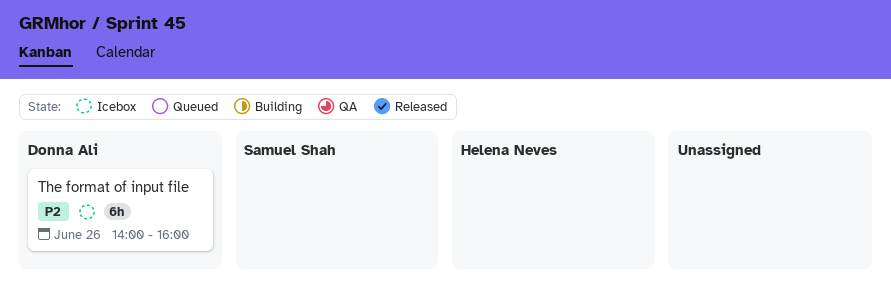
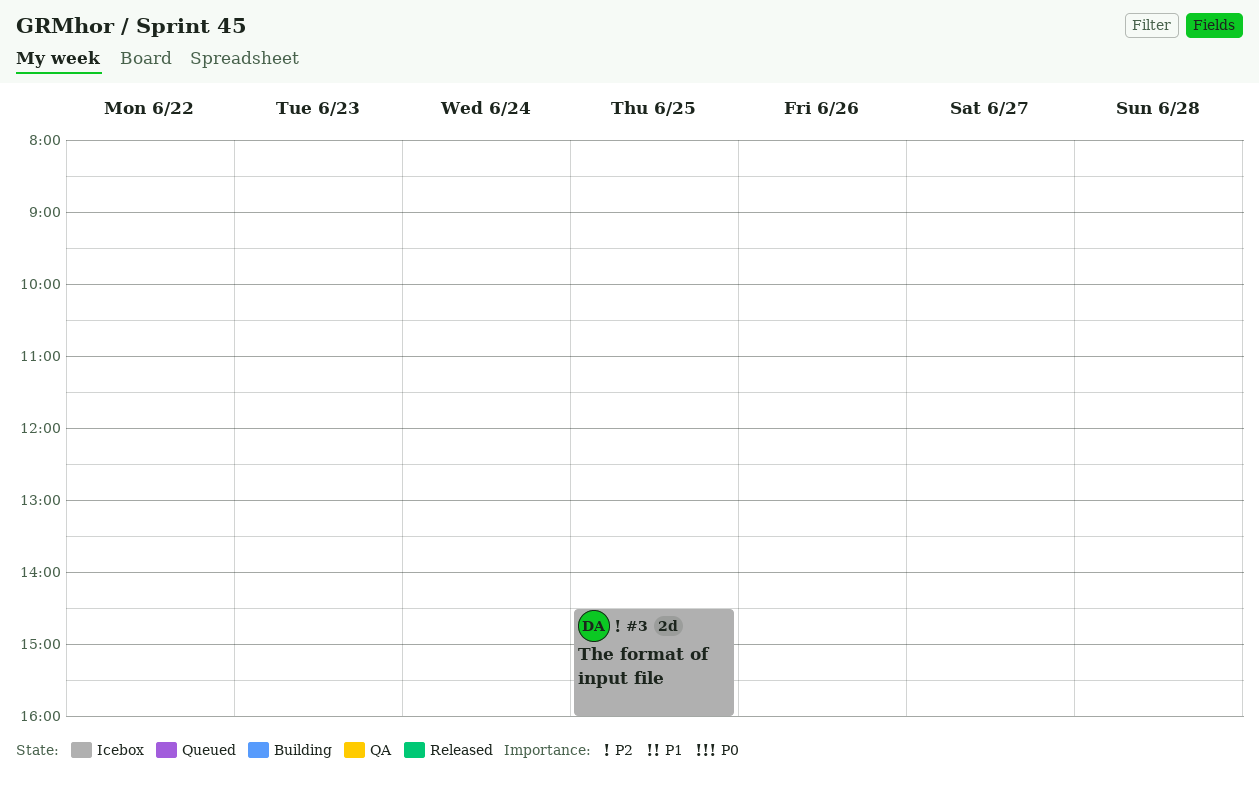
The format of input file, estimate: 6h -> 2d
The format of input file, day: Jun 26 -> Jun 25
The format of input file, begins: 14:00 -> 14:30

